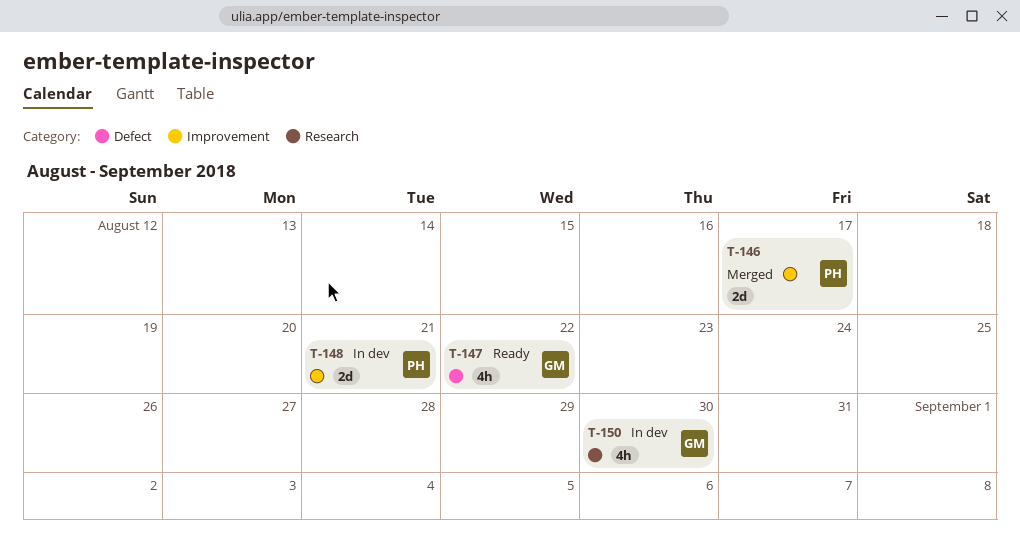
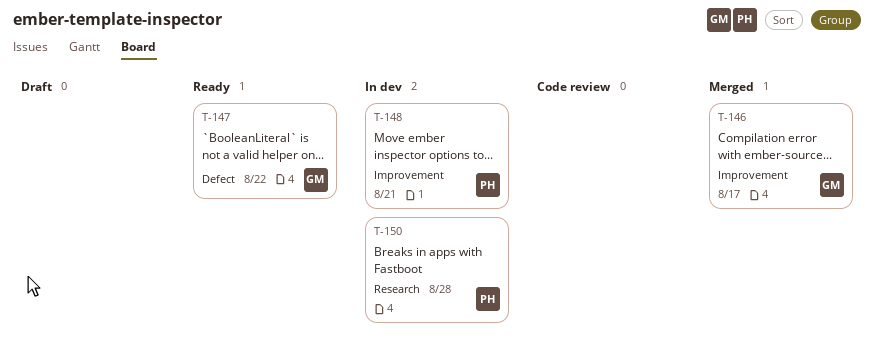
T-146, owner: PH -> GM
T-150, owner: GM -> PH
T-150, due: Aug 30 -> Aug 28

